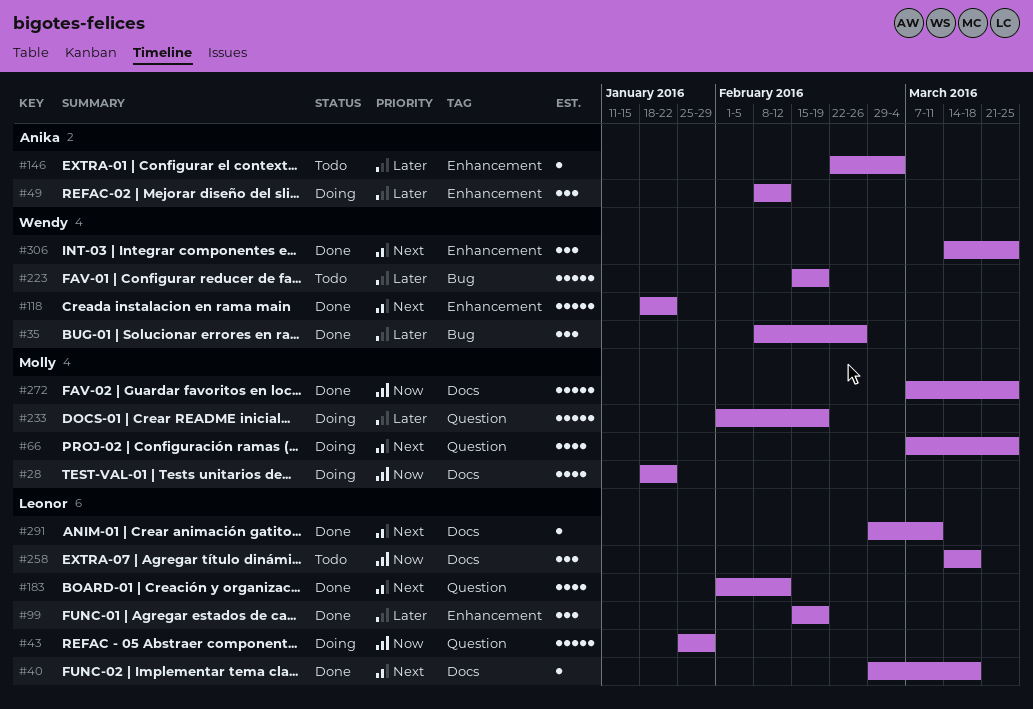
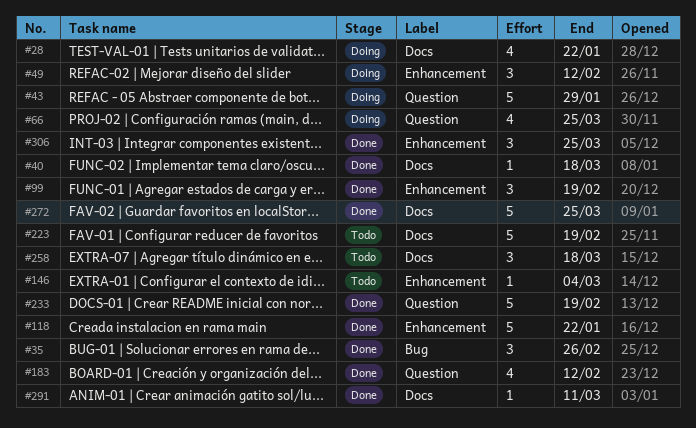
#223, label: Bug -> Docs
#233, status: Doing -> Done

